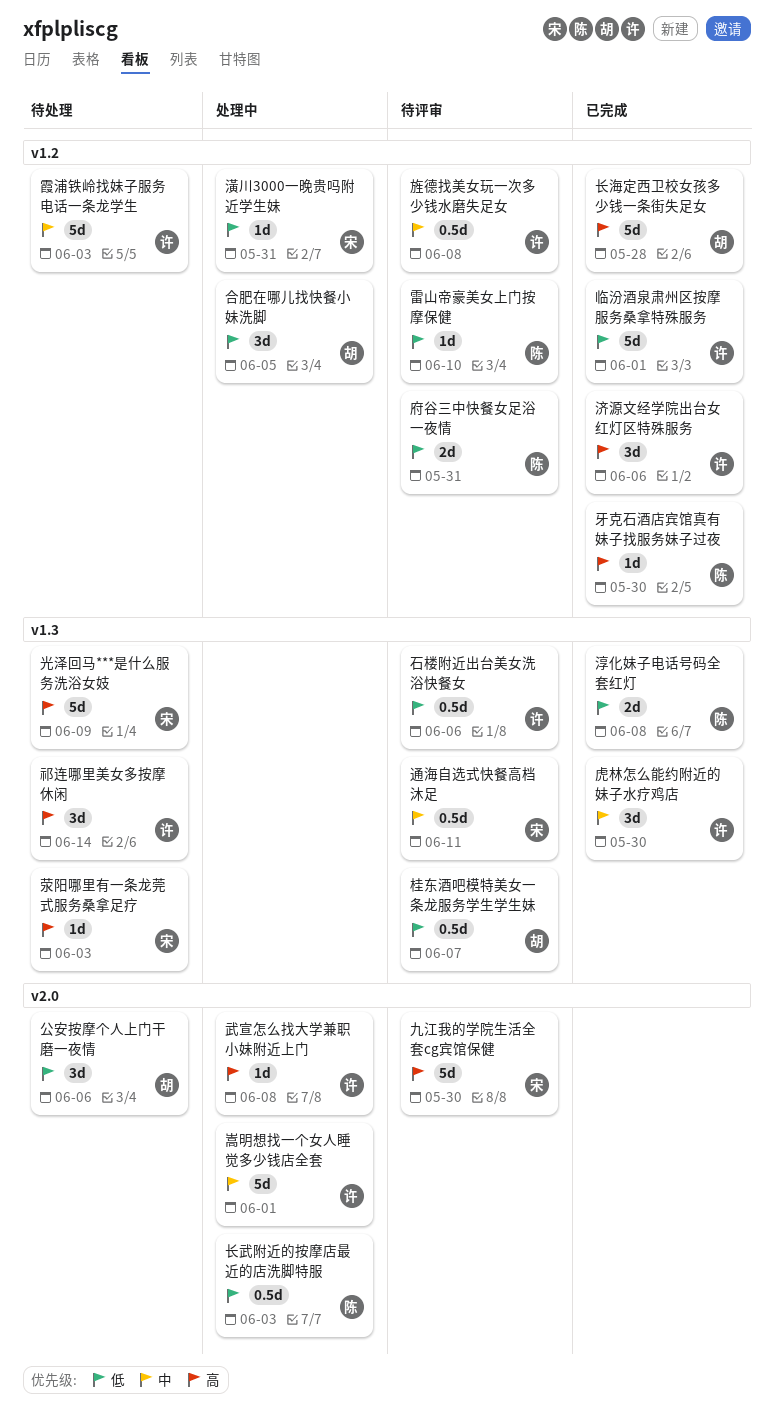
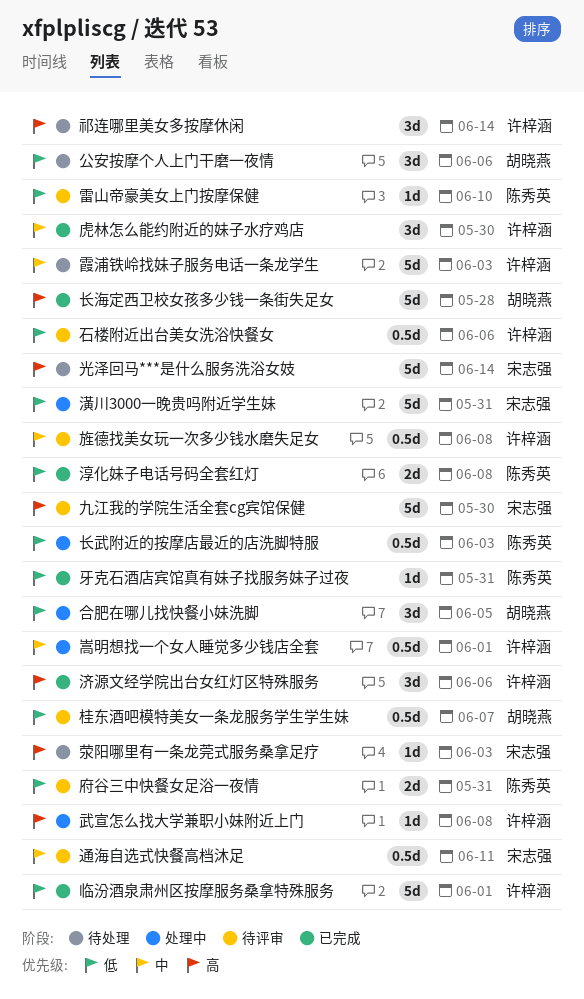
光泽回马***是什么服务洗浴女妓, due: Jun 9 -> Jun 14
嵩明想找一个女人睡觉多少钱店全套, estimate: 5d -> 0.5d
潢川3000一晚贵吗附近学生妹, estimate: 1d -> 5d
牙克石酒店宾馆真有妹子找服务妹子过夜, priority: 高 -> 低
牙克石酒店宾馆真有妹子找服务妹子过夜, due: May 30 -> May 31

